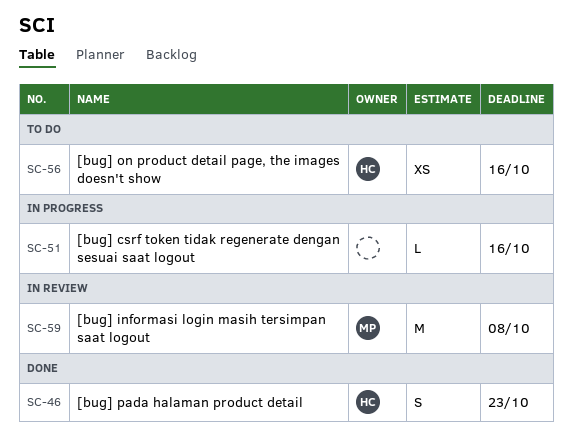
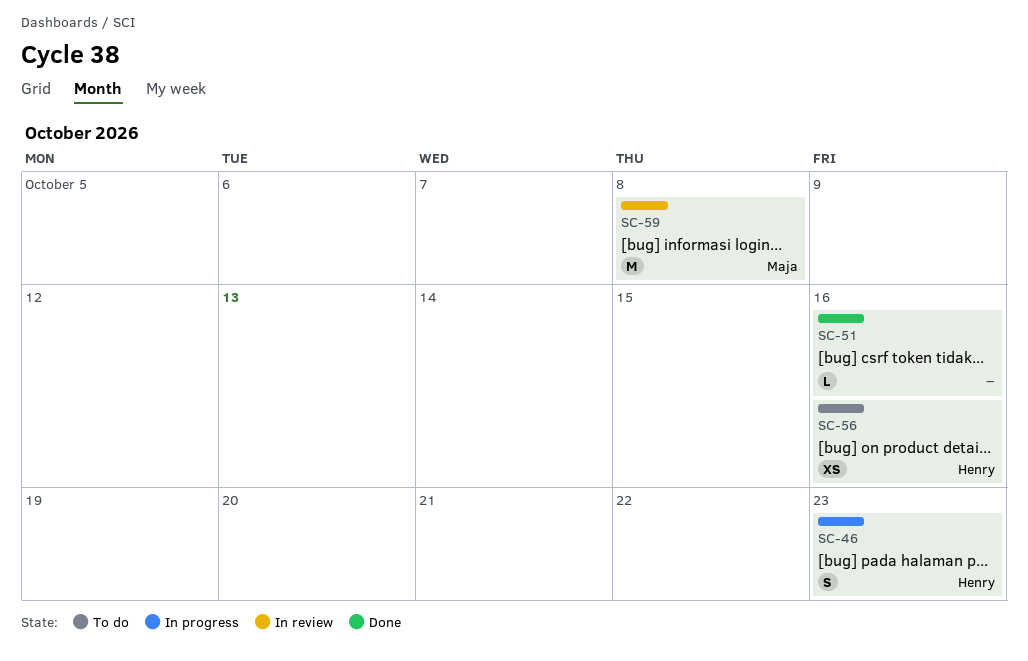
SC-46, status: Done -> In progress
SC-51, status: In progress -> Done

